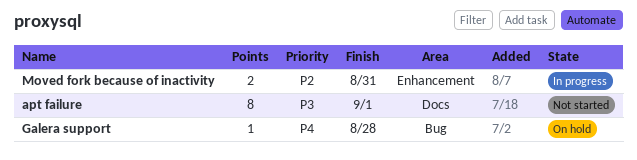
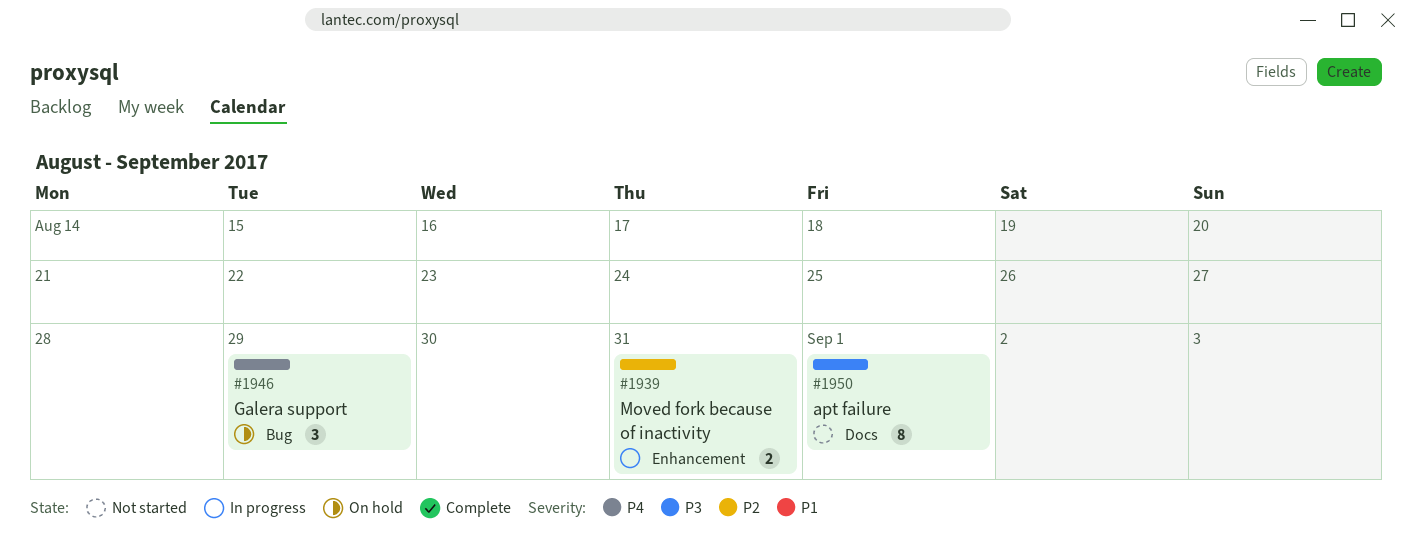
Galera support, estimate: 1 -> 3
Galera support, due: Aug 28 -> Aug 29

